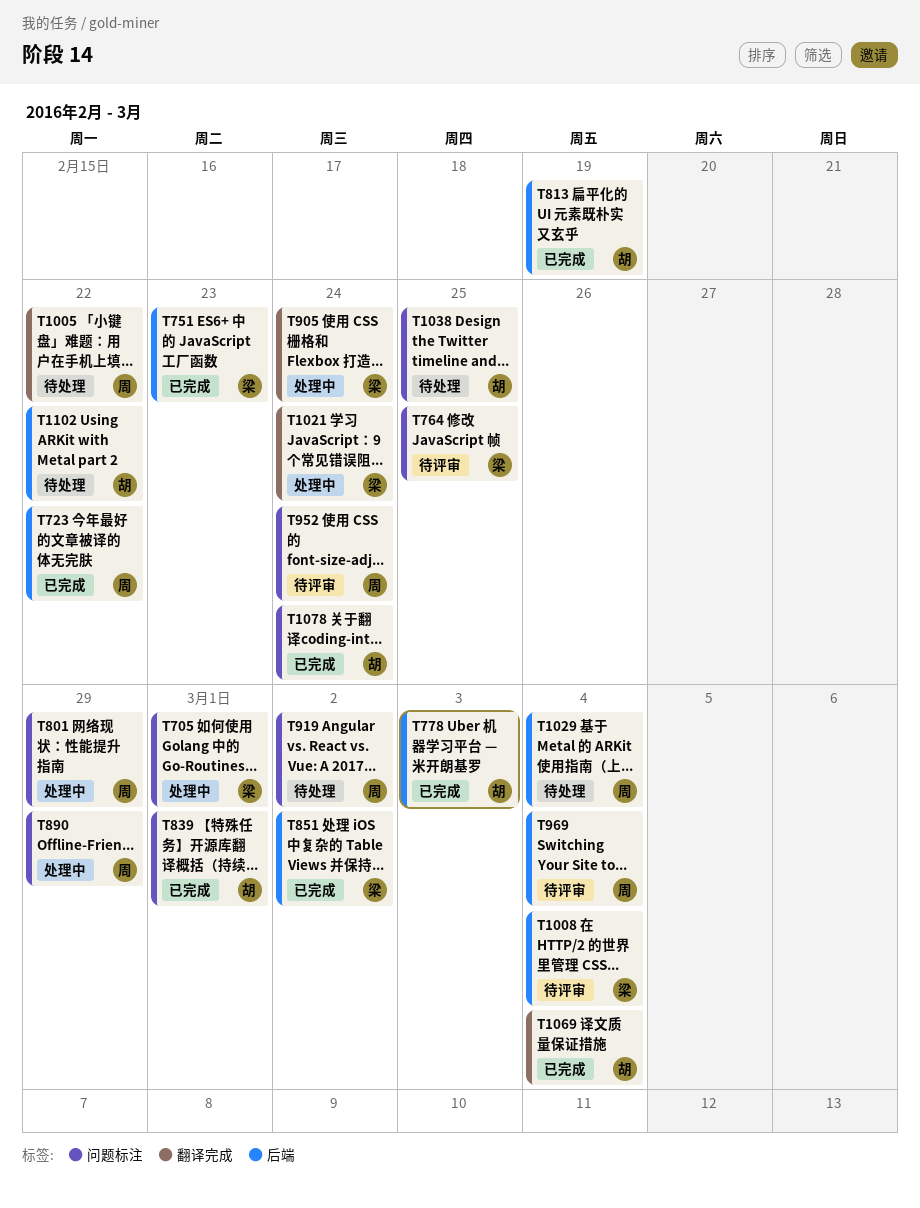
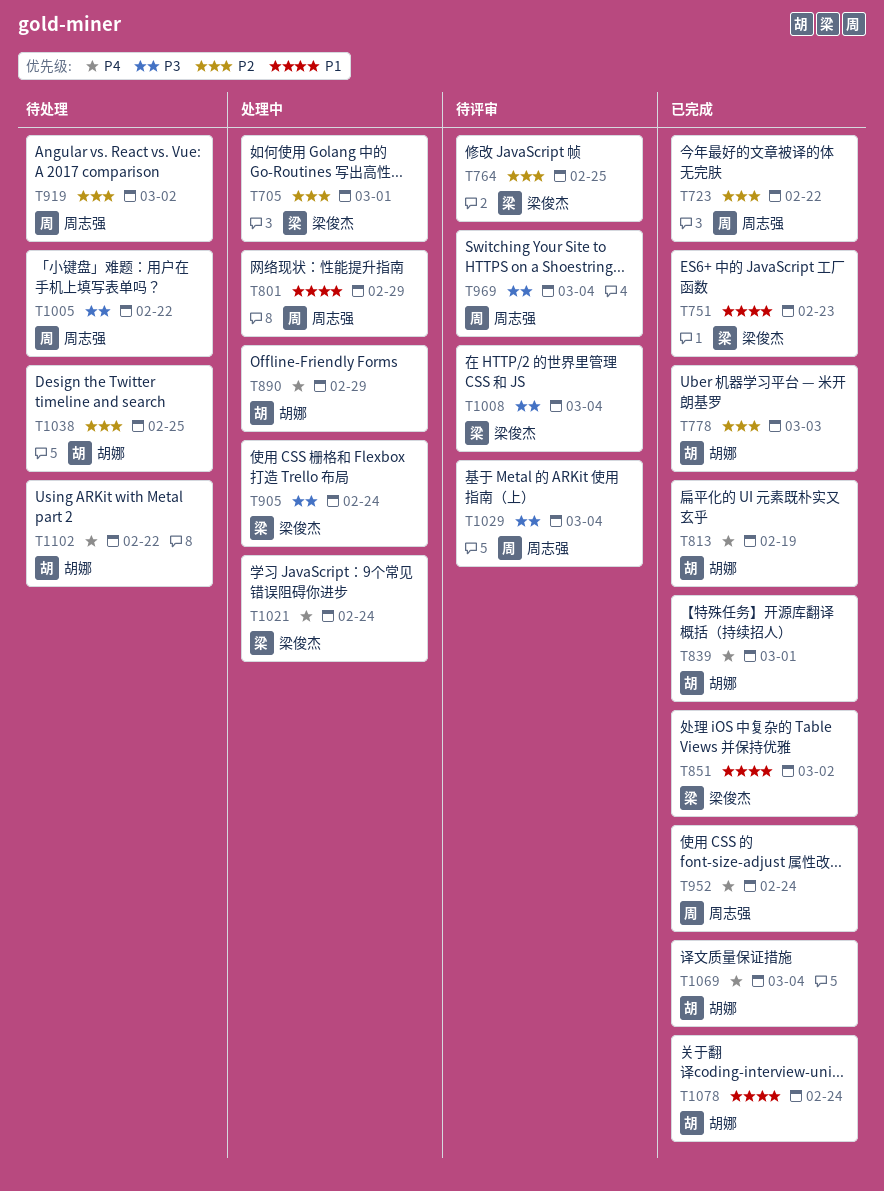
T890, owner: 周志强 -> 胡娜
T952, status: 待评审 -> 已完成
T1029, status: 待处理 -> 待评审

